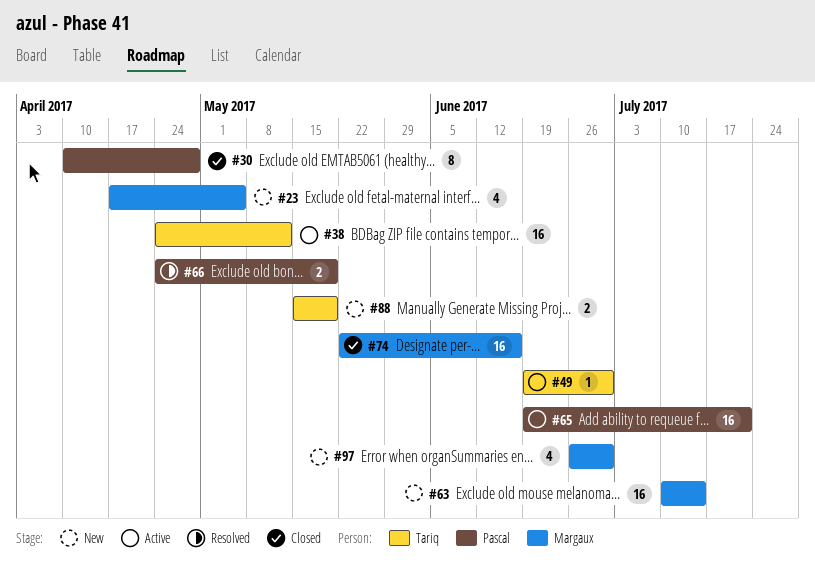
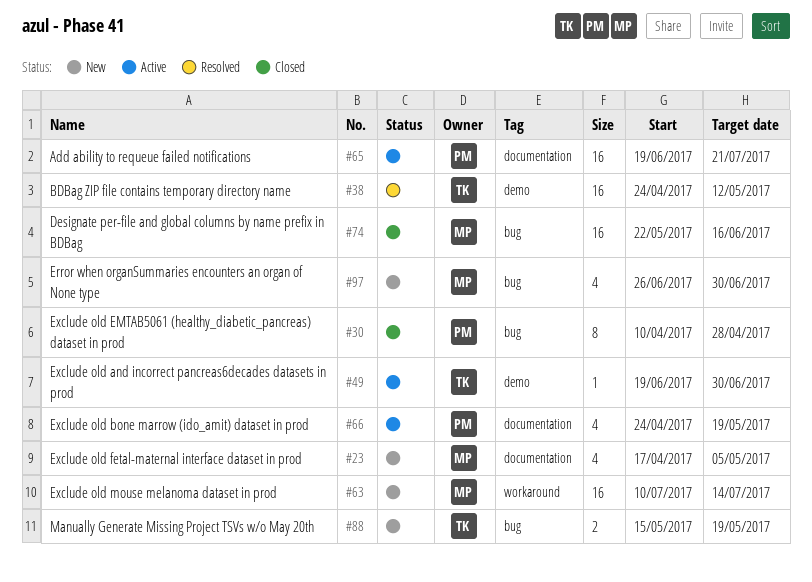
#38, status: Active -> Resolved
#66, status: Resolved -> Active
#66, estimate: 2 -> 4

